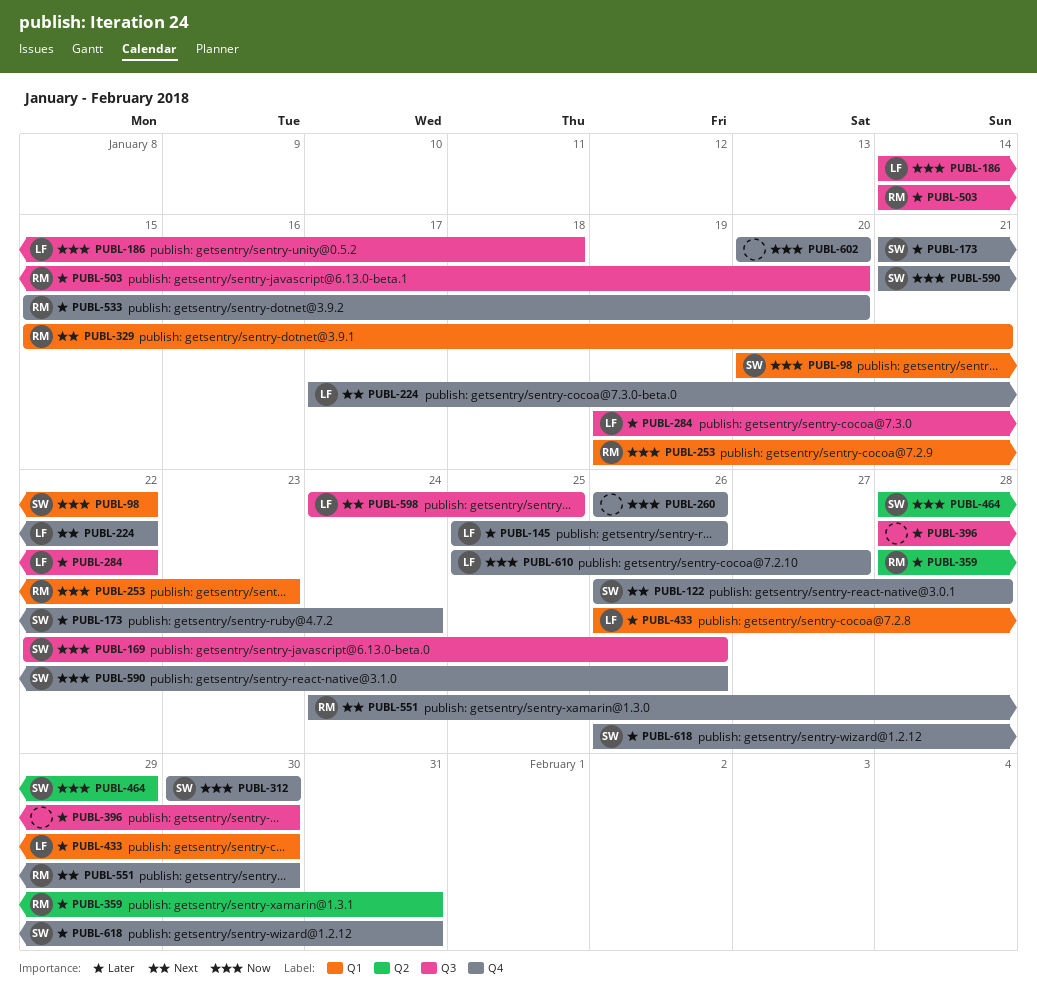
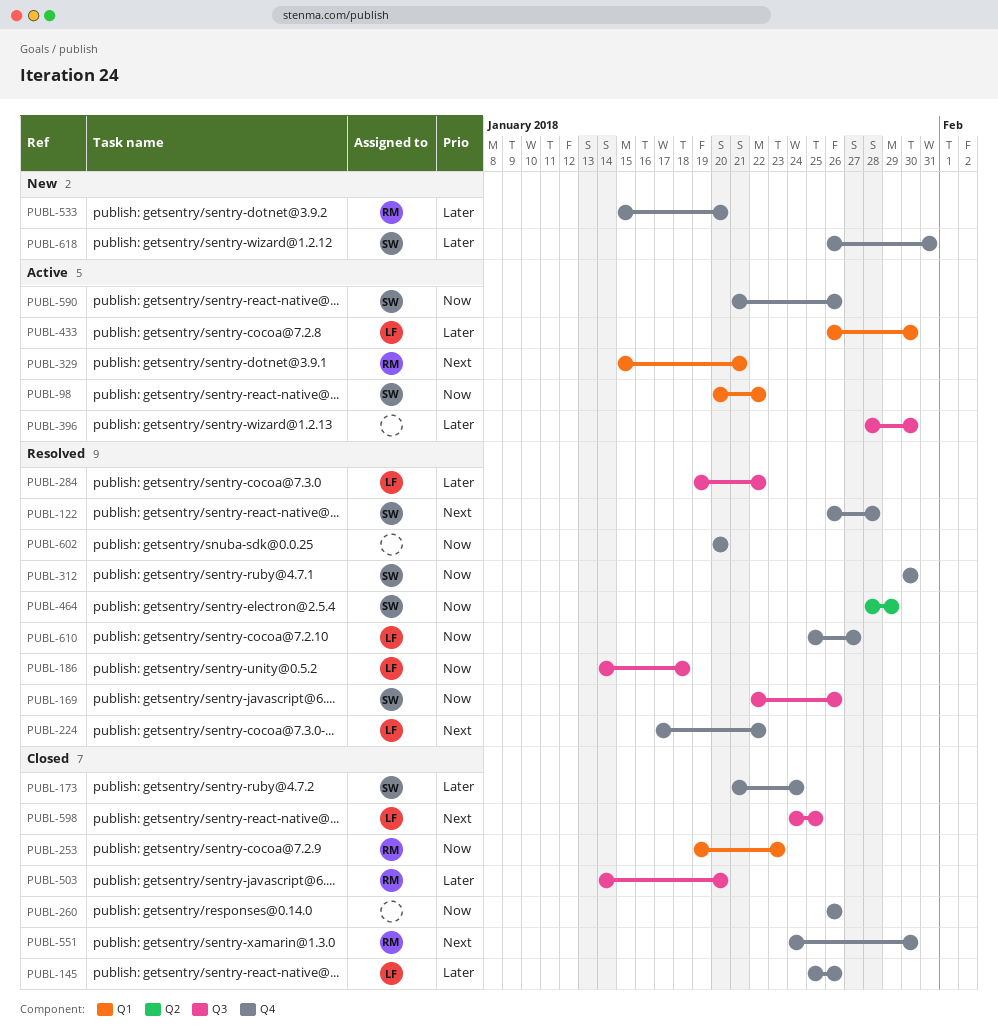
PUBL-359: present -> none

